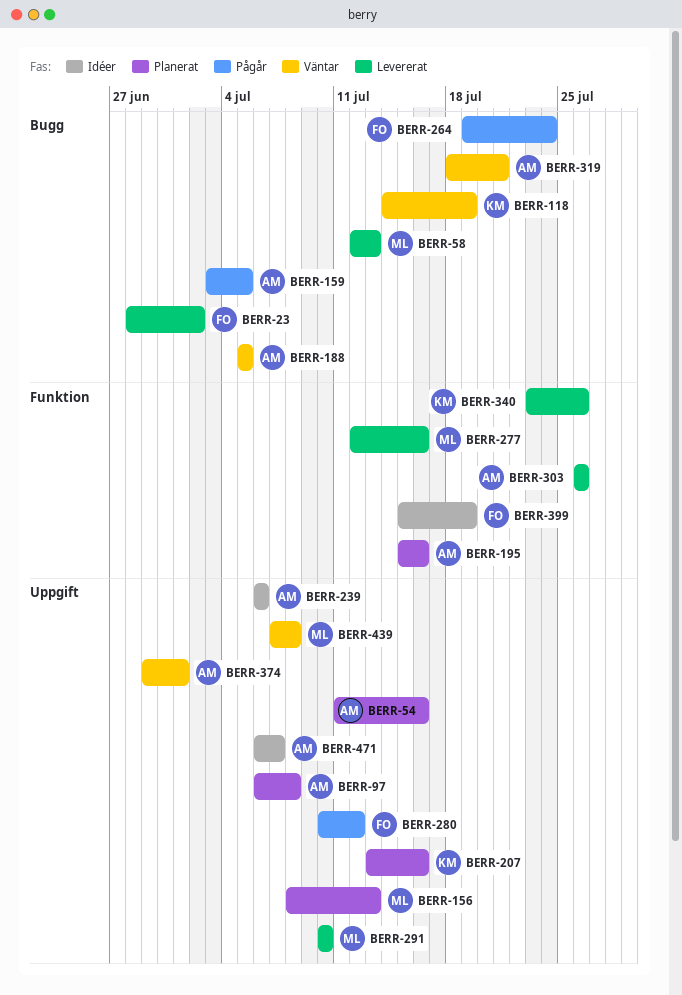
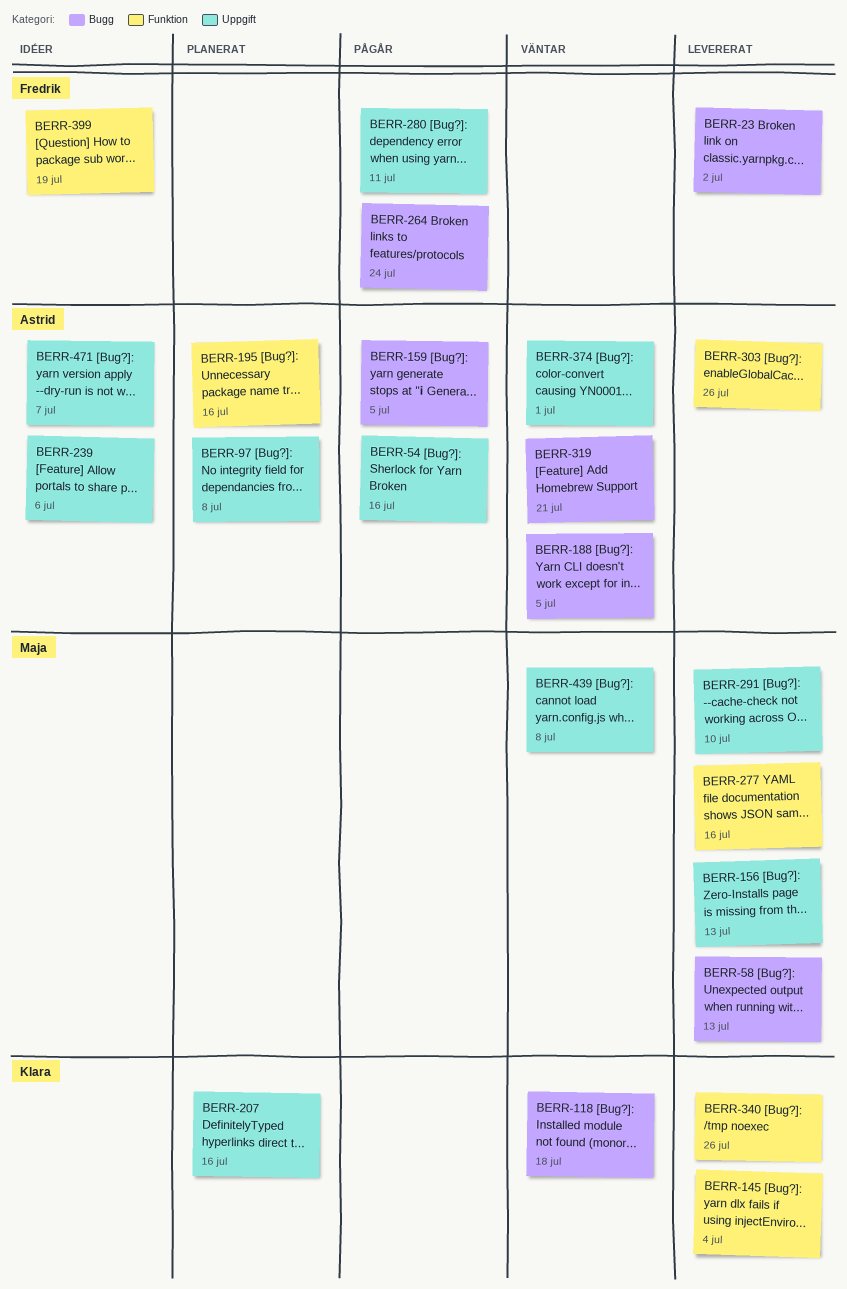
BERR-54, status: Planerat -> Pågår
BERR-118, due: Jul 19 -> Jul 18
BERR-145: none -> present
BERR-156, status: Planerat -> Levererat
BERR-280, due: Jul 12 -> Jul 11

